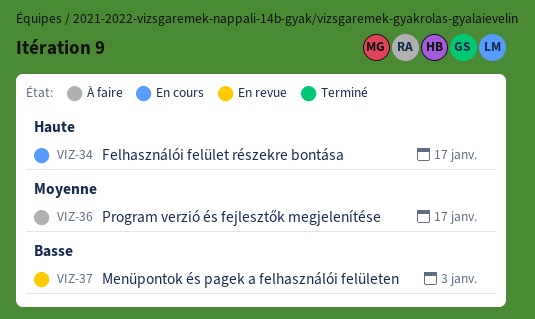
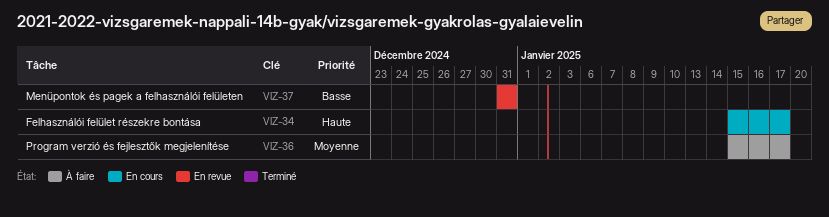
VIZ-37, due: Jan 3 -> Dec 31

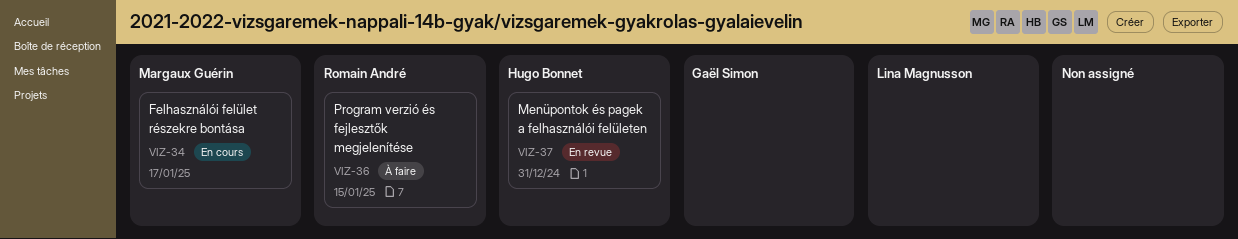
VIZ-36, due: Jan 17 -> Jan 15

